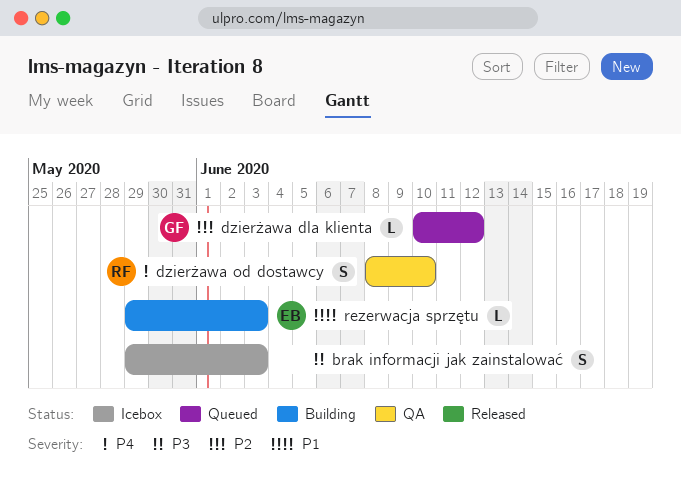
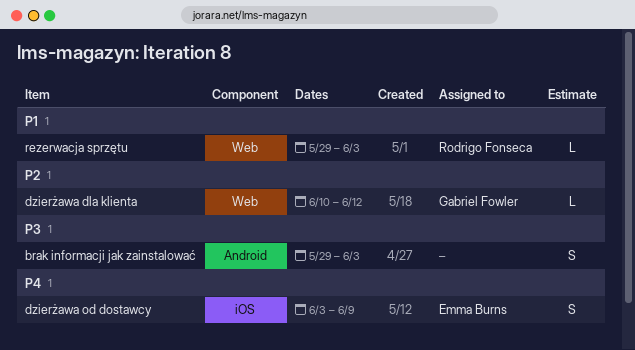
dzierżawa od dostawcy, owner: Rodrigo Fonseca -> Emma Burns
dzierżawa od dostawcy, start: Jun 8 -> Jun 3
dzierżawa od dostawcy, due: Jun 10 -> Jun 9
rezerwacja sprzętu, owner: Emma Burns -> Rodrigo Fonseca

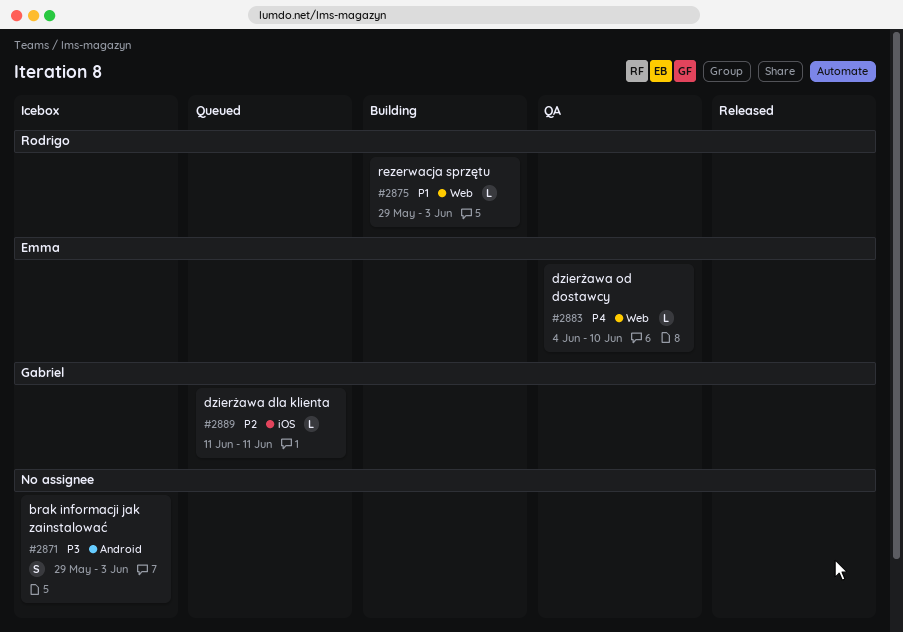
dzierżawa dla klienta, label: Web -> iOS
dzierżawa dla klienta, start: Jun 10 -> Jun 11
dzierżawa dla klienta, due: Jun 12 -> Jun 11
dzierżawa od dostawcy, label: iOS -> Web
dzierżawa od dostawcy, estimate: S -> L
dzierżawa od dostawcy, start: Jun 3 -> Jun 4
dzierżawa od dostawcy, due: Jun 9 -> Jun 10

